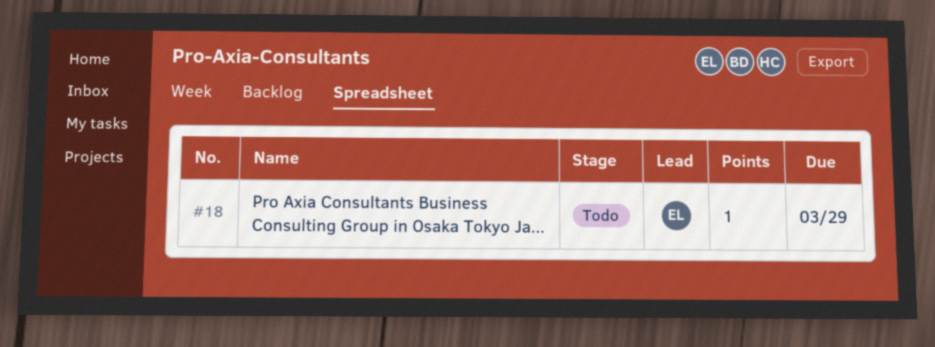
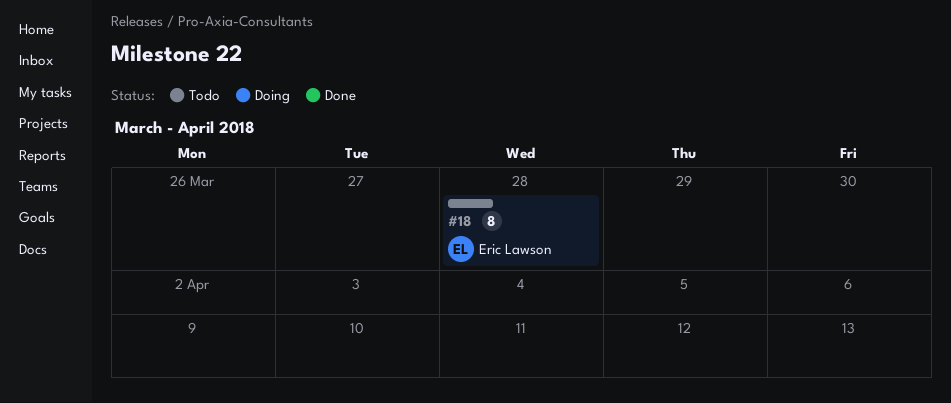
#18, estimate: 1 -> 8
#18, due: Mar 29 -> Mar 28

